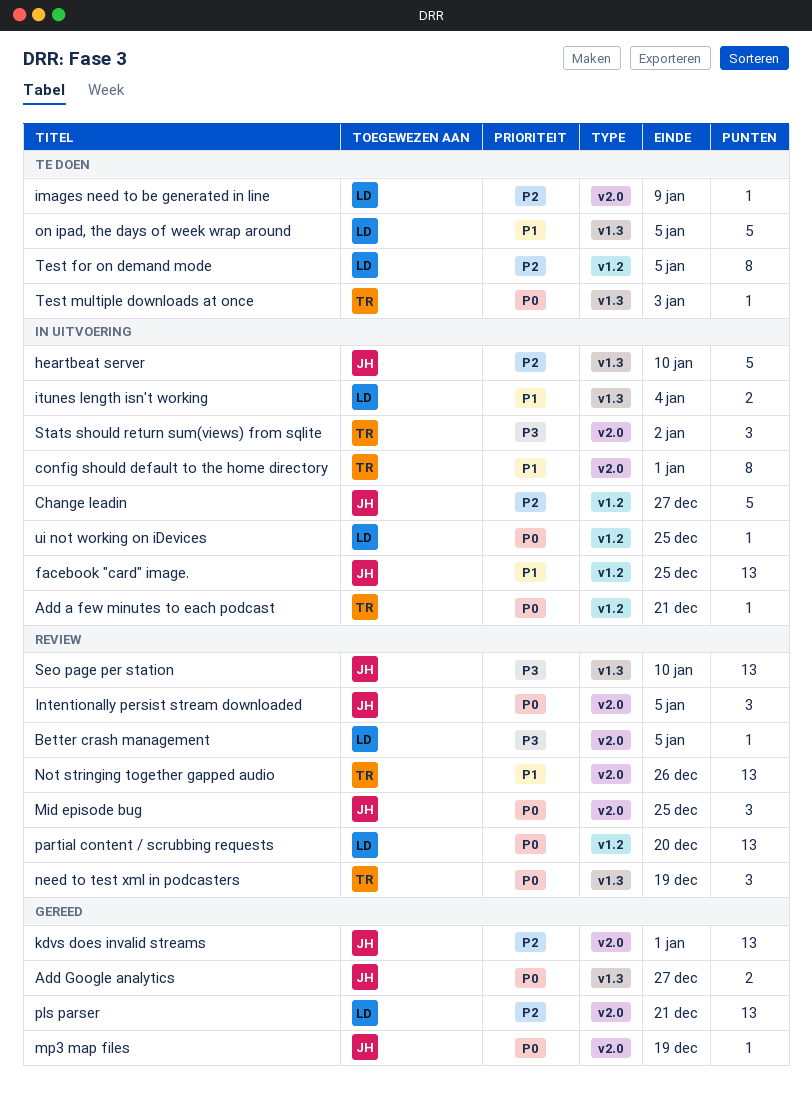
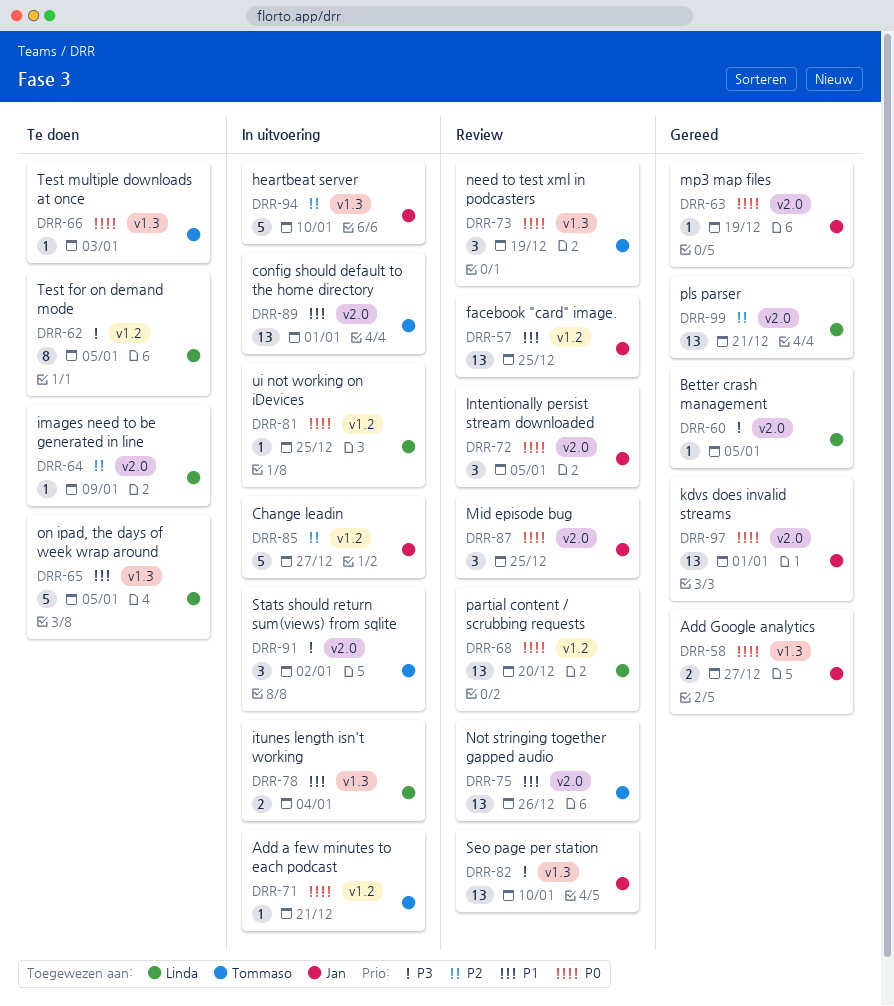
Better crash management, status: Review -> Gereed
config should default to the home directory, estimate: 8 -> 13
facebook "card" image., status: In uitvoering -> Review
kdvs does invalid streams, priority: P2 -> P0
Test for on demand mode, priority: P2 -> P3

